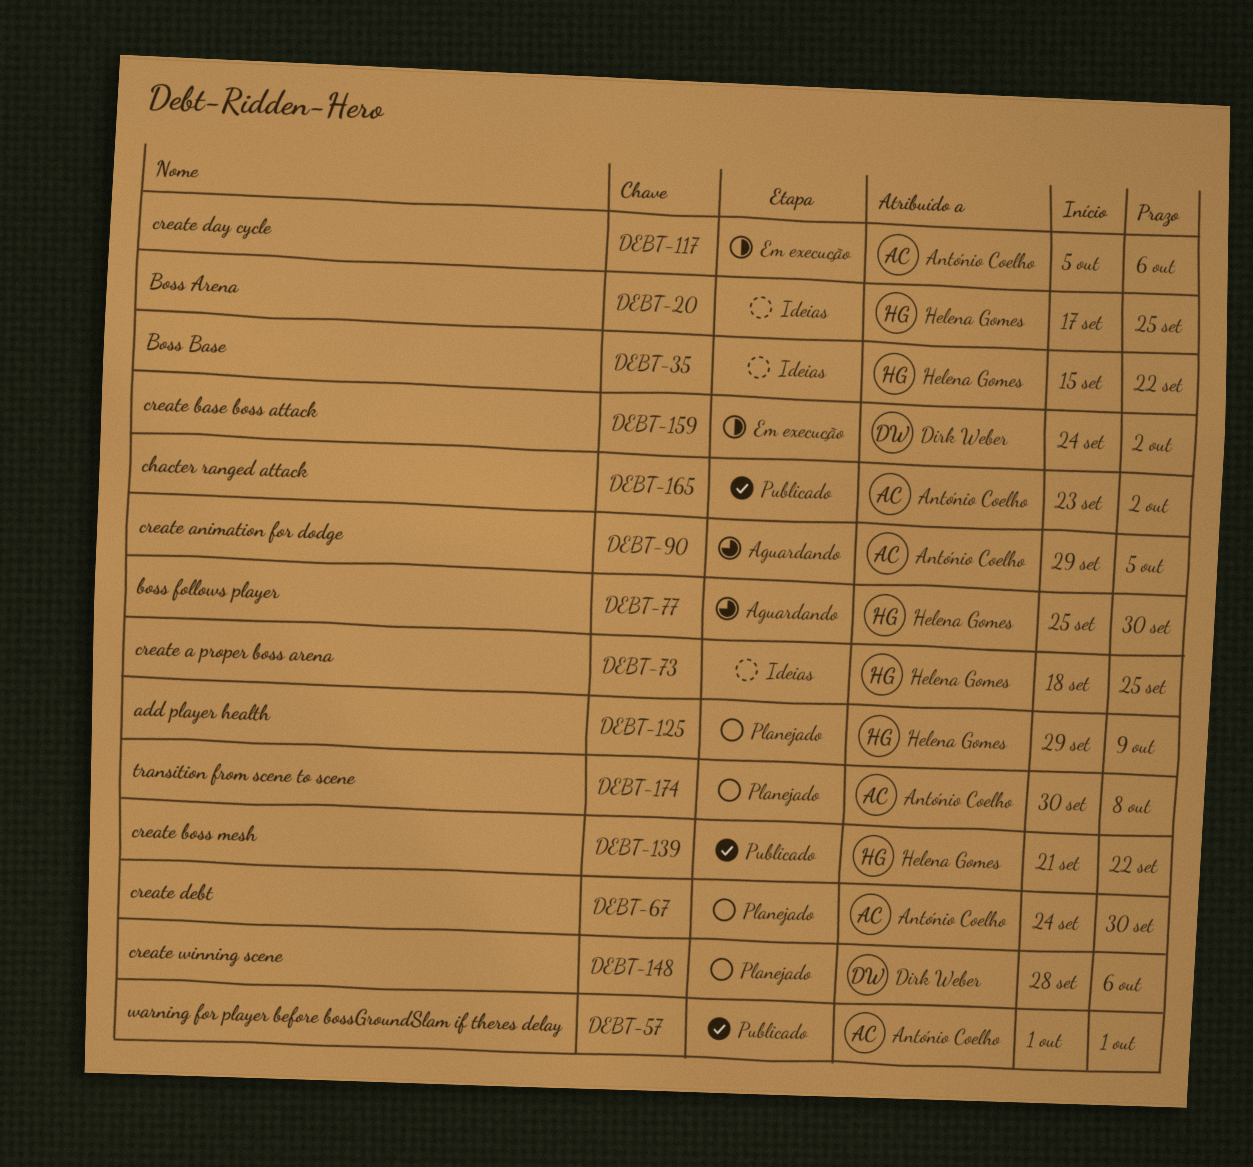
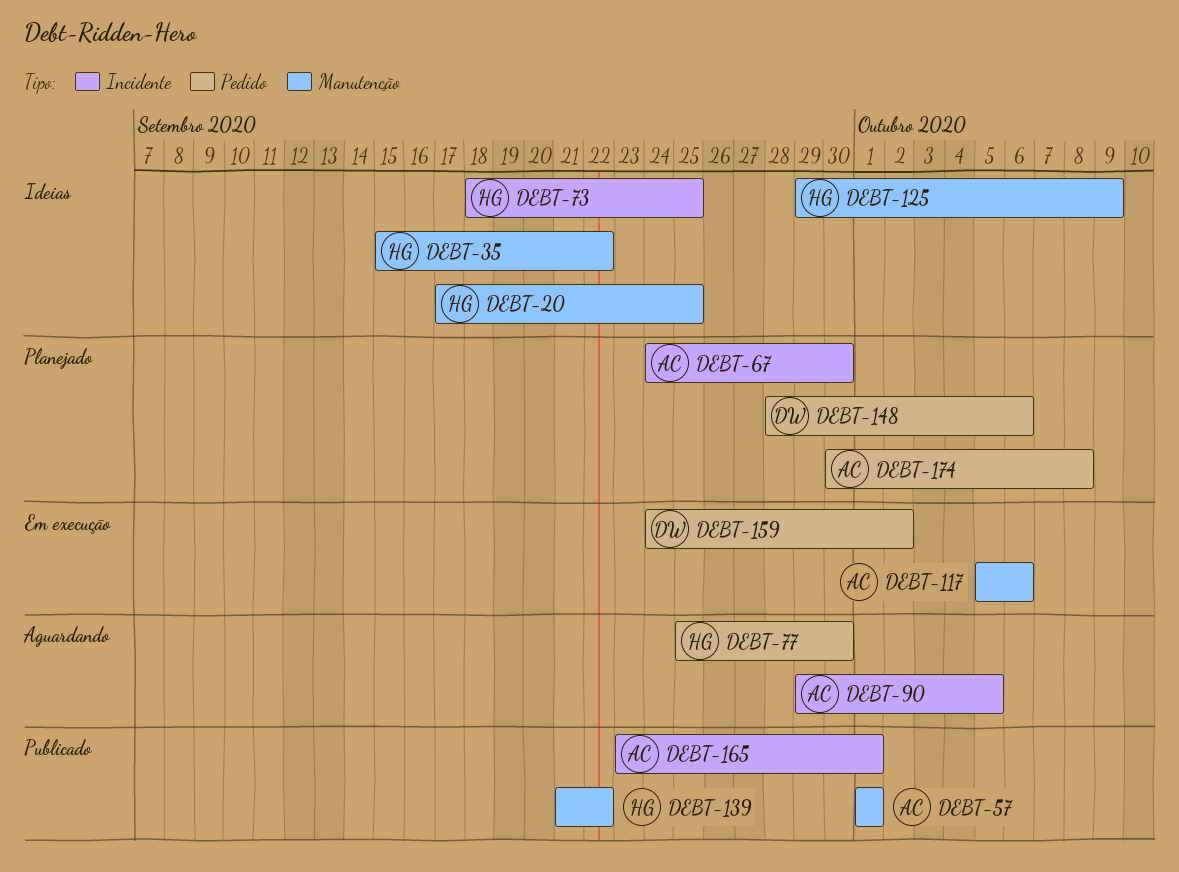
DEBT-125, status: Planejado -> Ideias
DEBT-165, due: Oct 2 -> Oct 1

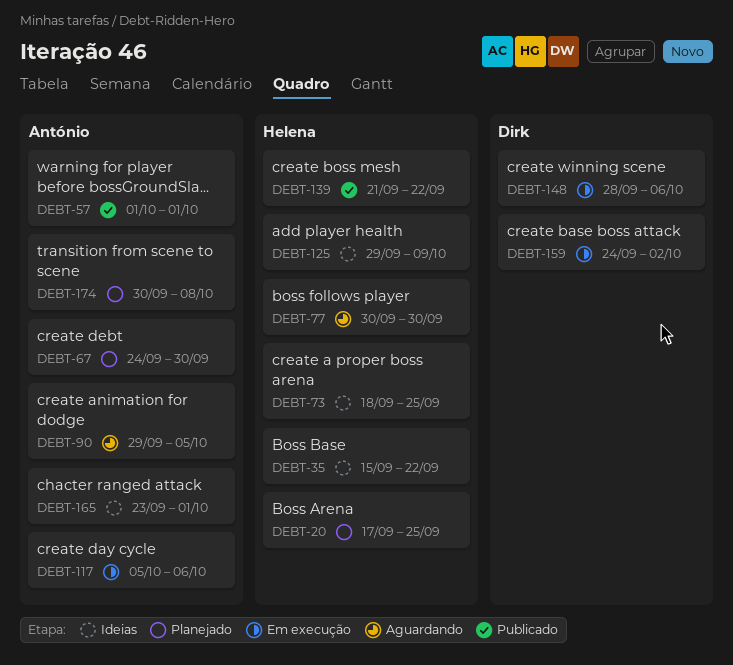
DEBT-20, status: Ideias -> Planejado
DEBT-77, start: Sep 25 -> Sep 30
DEBT-148, status: Planejado -> Em execução
DEBT-165, status: Publicado -> Ideias

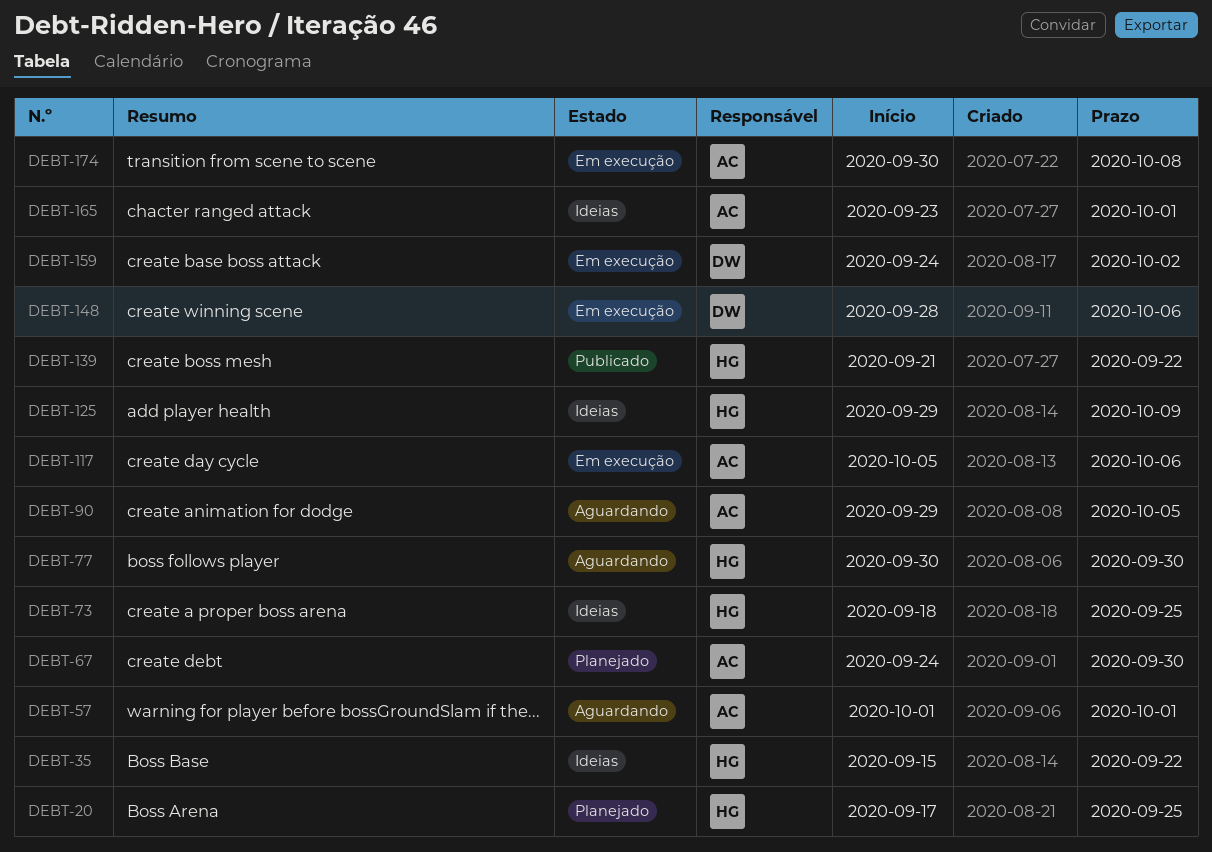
DEBT-57, status: Publicado -> Aguardando
DEBT-174, status: Planejado -> Em execução

